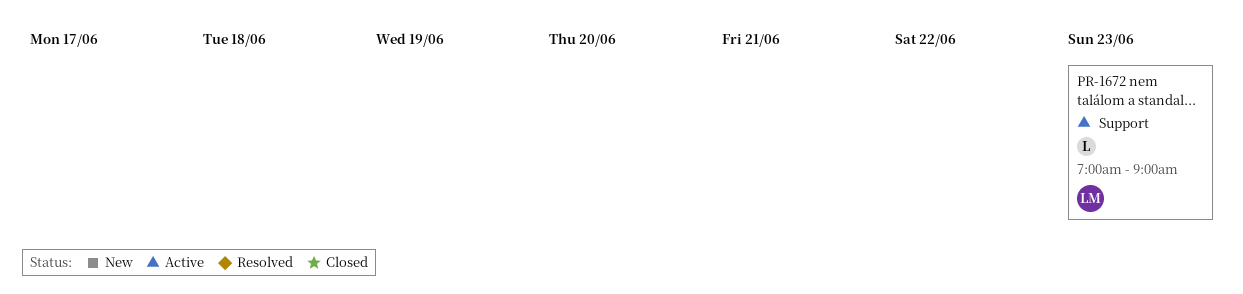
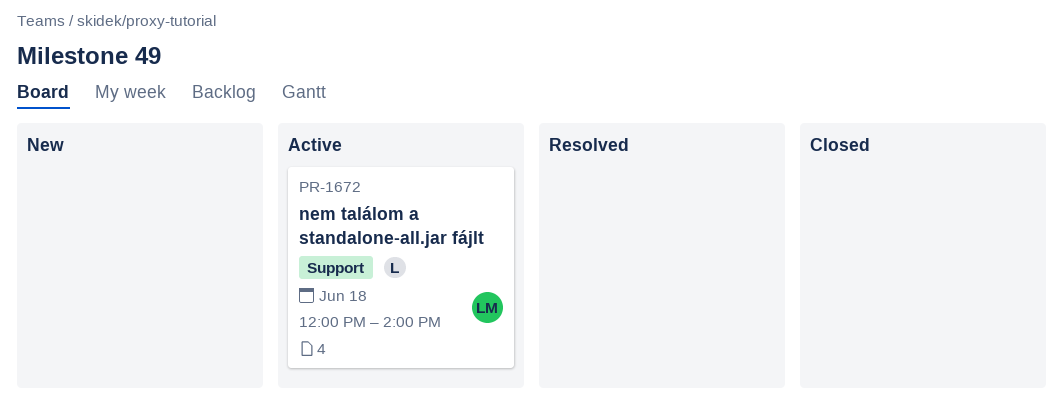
PR-1672, day: Jun 23 -> Jun 18
PR-1672, begins: 07:00 -> 12:00
PR-1672, ends: 09:00 -> 14:00

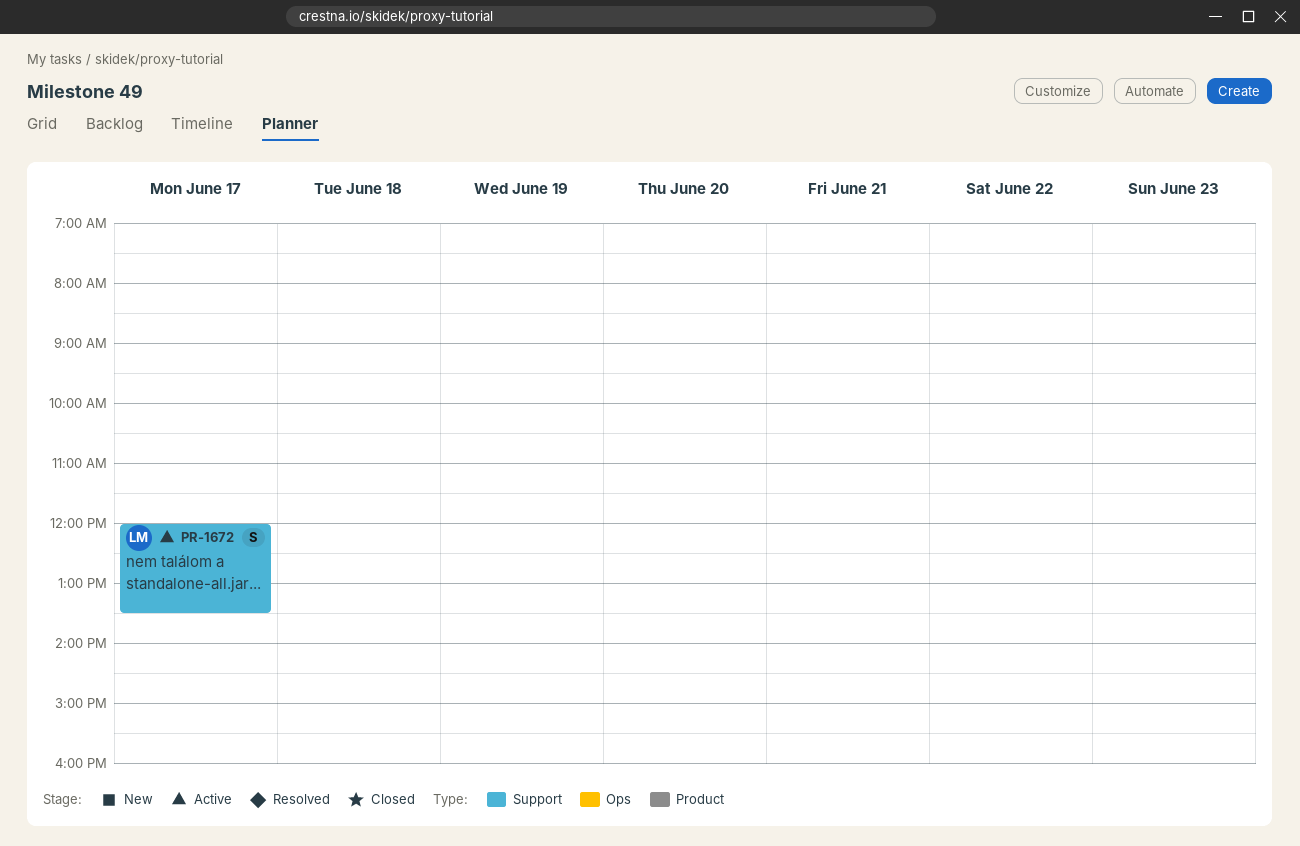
PR-1672, estimate: L -> S
PR-1672, day: Jun 18 -> Jun 17
PR-1672, ends: 14:00 -> 13:30

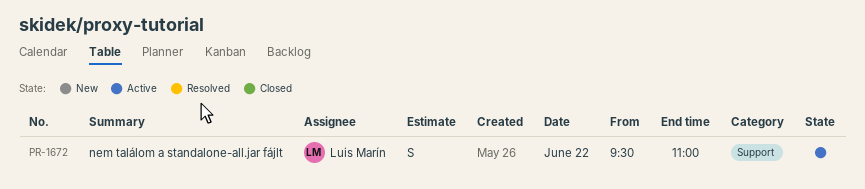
PR-1672, day: Jun 17 -> Jun 22
PR-1672, begins: 12:00 -> 09:30
PR-1672, ends: 13:30 -> 11:00

